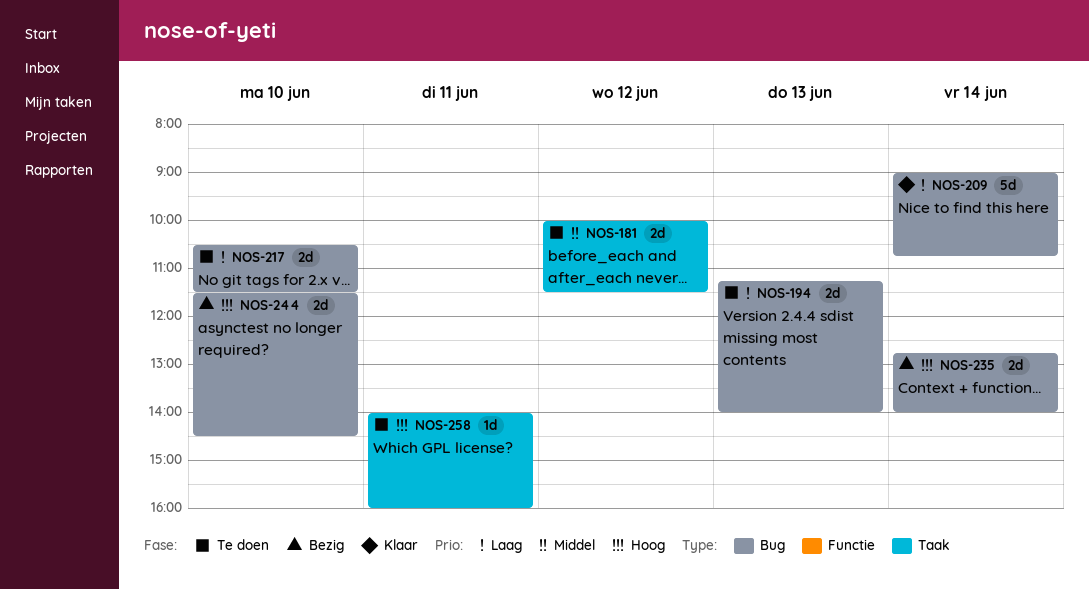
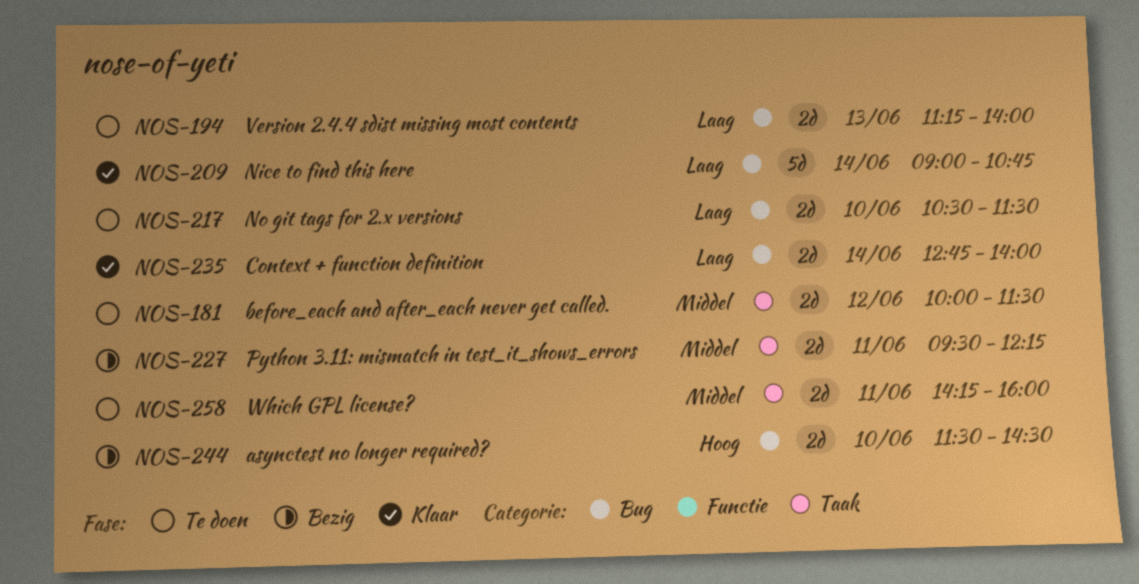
NOS-227: none -> present
NOS-235, status: Bezig -> Klaar
NOS-235, priority: Hoog -> Laag
NOS-258, priority: Hoog -> Middel
NOS-258, estimate: 1d -> 2d
NOS-258, begins: 14:00 -> 14:15

